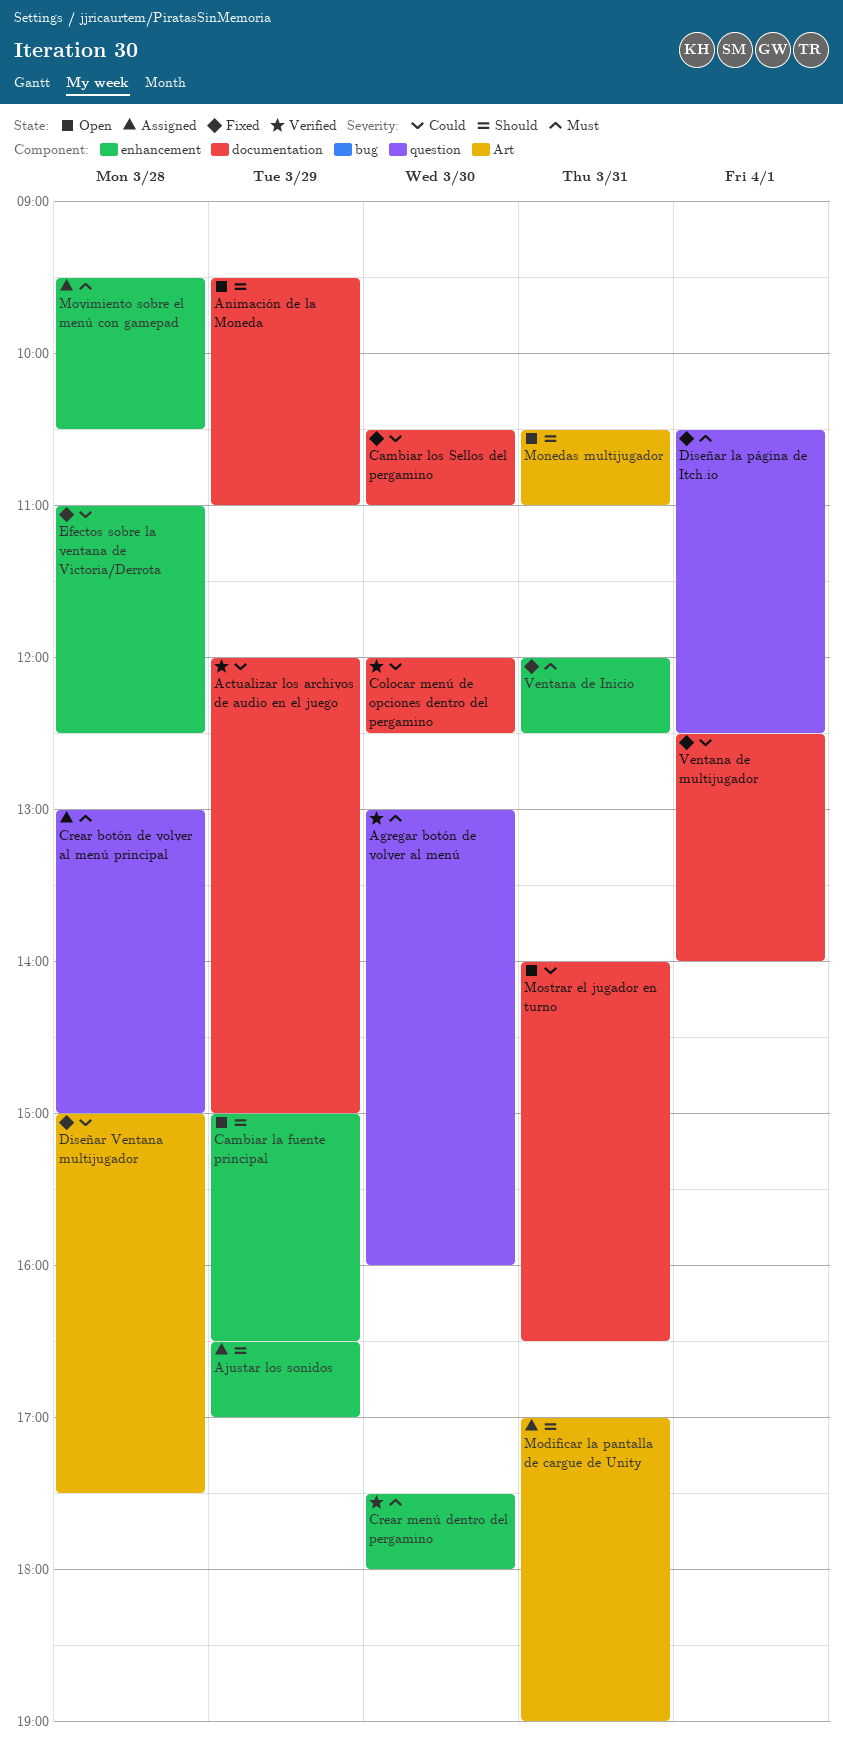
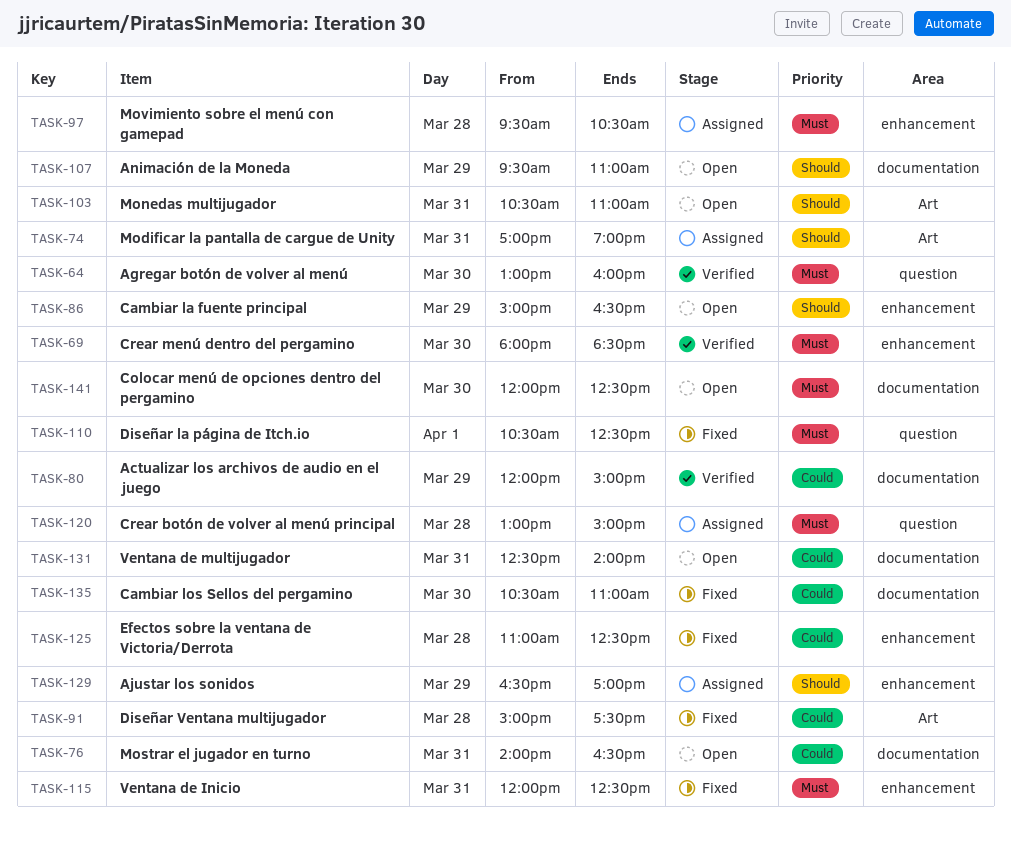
Colocar menú de opciones dentro del pergamino, status: Verified -> Open
Colocar menú de opciones dentro del pergamino, priority: Could -> Must
Crear menú dentro del pergamino, begins: 17:30 -> 18:00
Crear menú dentro del pergamino, ends: 18:00 -> 18:30
Ventana de multijugador, status: Fixed -> Open
Ventana de multijugador, day: Apr 1 -> Mar 31

